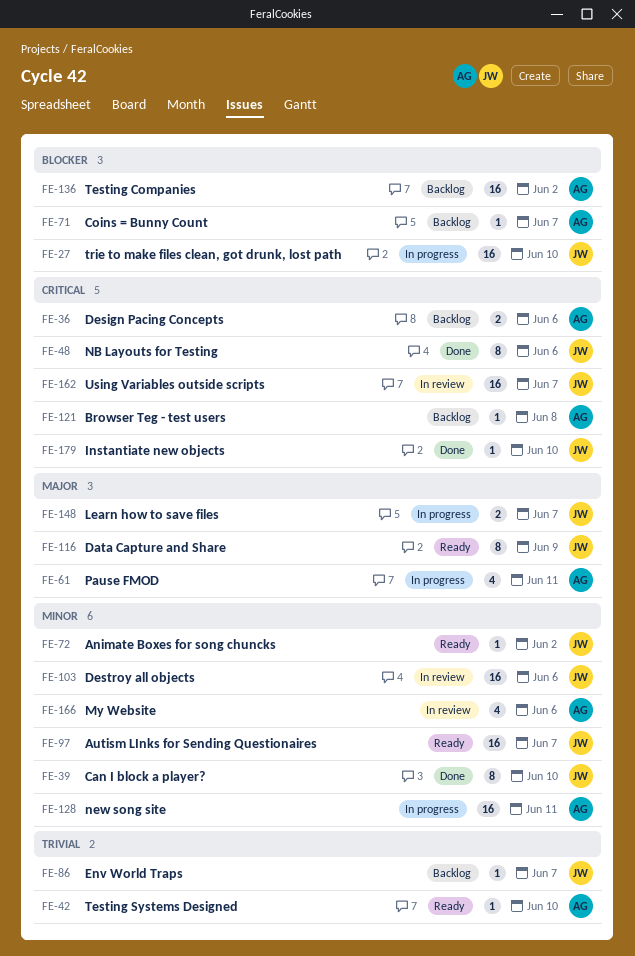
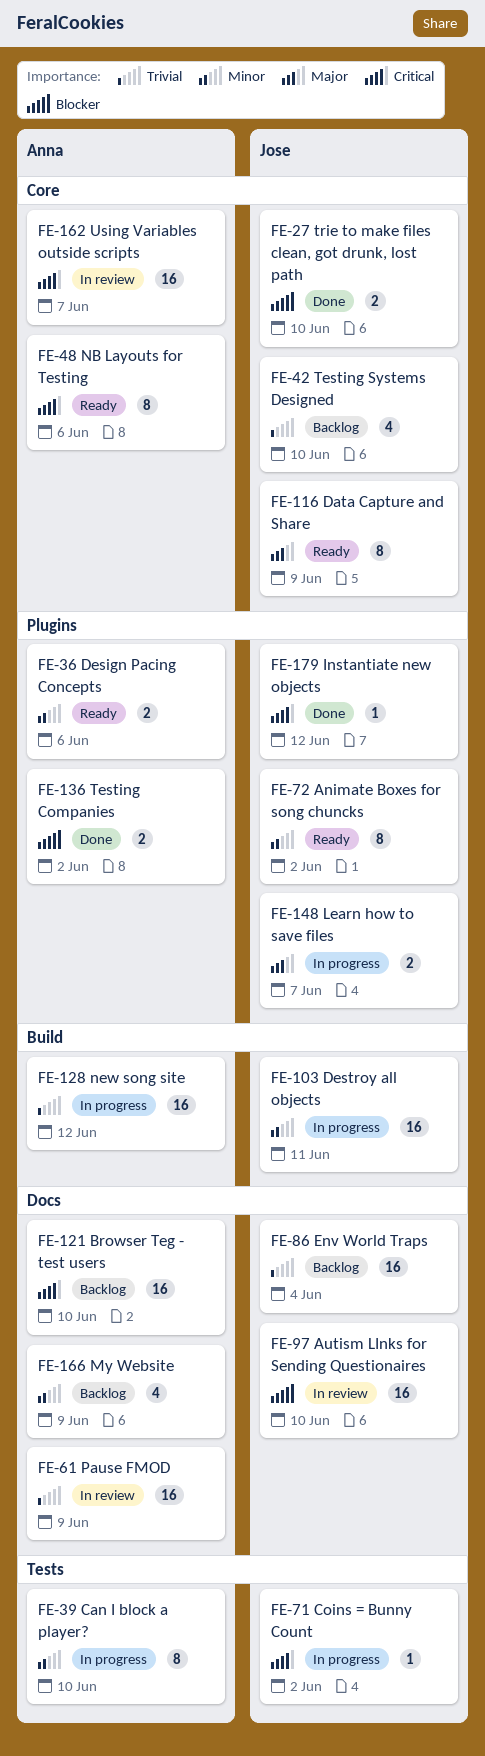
FE-27, status: In progress -> Done
FE-27, estimate: 16 -> 2
FE-36, status: Backlog -> Ready
FE-36, priority: Critical -> Minor
FE-39, status: Done -> In progress
FE-39, owner: Jose -> Anna
FE-42, status: Ready -> Backlog
FE-42, owner: Anna -> Jose
FE-42, estimate: 1 -> 4
FE-48, status: Done -> Ready
FE-48, owner: Jose -> Anna
FE-61, status: In progress -> In review
FE-61, priority: Major -> Trivial
FE-61, estimate: 4 -> 16
FE-61, due: Jun 11 -> Jun 9
FE-71, status: Backlog -> In progress
FE-71, owner: Anna -> Jose
FE-71, priority: Blocker -> Critical
FE-71, due: Jun 7 -> Jun 2
FE-72, estimate: 1 -> 8
FE-86, estimate: 1 -> 16
FE-86, due: Jun 7 -> Jun 4
FE-97, status: Ready -> In review
FE-97, priority: Minor -> Blocker
FE-97, due: Jun 7 -> Jun 10
FE-103, status: In review -> In progress
FE-103, due: Jun 6 -> Jun 11
FE-121, estimate: 1 -> 16
FE-121, due: Jun 8 -> Jun 10
FE-128, priority: Minor -> Trivial
FE-128, due: Jun 11 -> Jun 12
FE-136, status: Backlog -> Done
FE-136, estimate: 16 -> 2
FE-162, owner: Jose -> Anna
FE-166, status: In review -> Backlog
FE-166, due: Jun 6 -> Jun 9
FE-179, due: Jun 10 -> Jun 12

